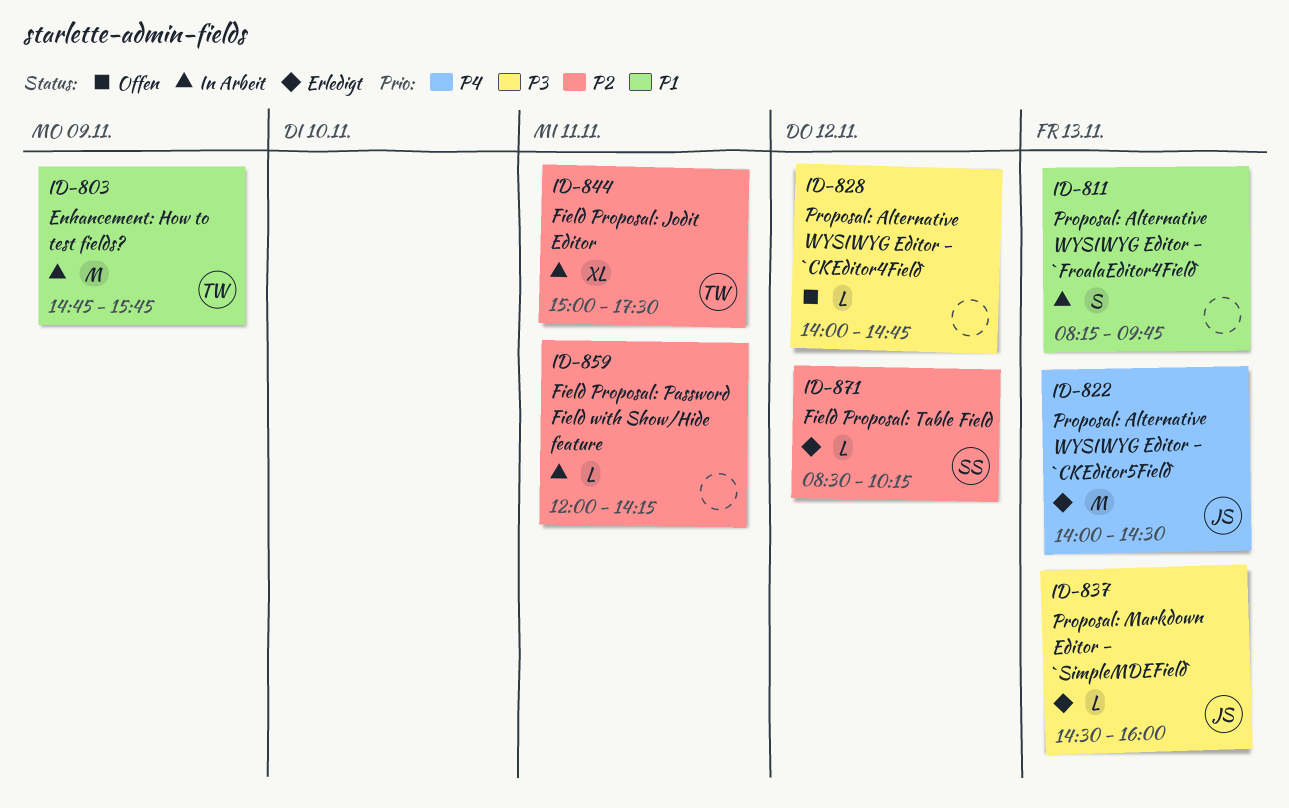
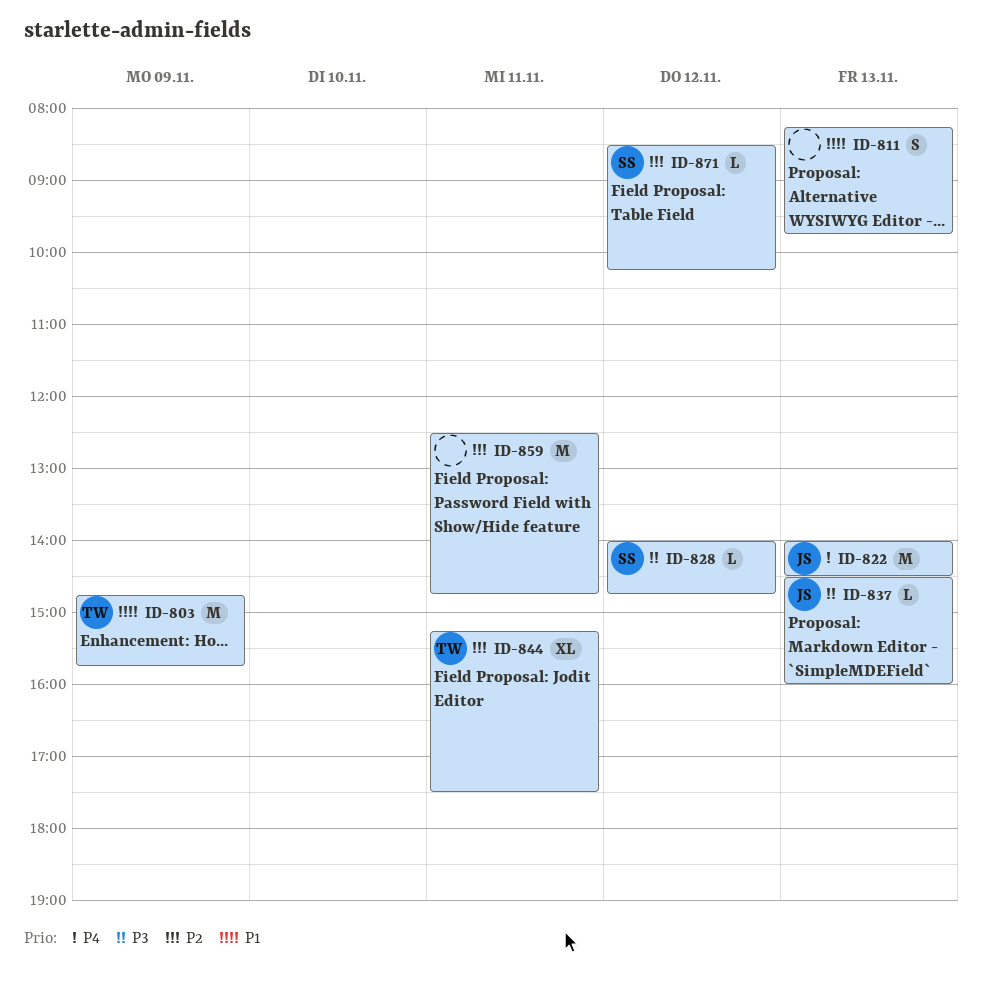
ID-828, owner: none -> SS
ID-844, begins: 15:00 -> 15:15
ID-859, estimate: L -> M
ID-859, begins: 12:00 -> 12:30
ID-859, ends: 14:15 -> 14:45

